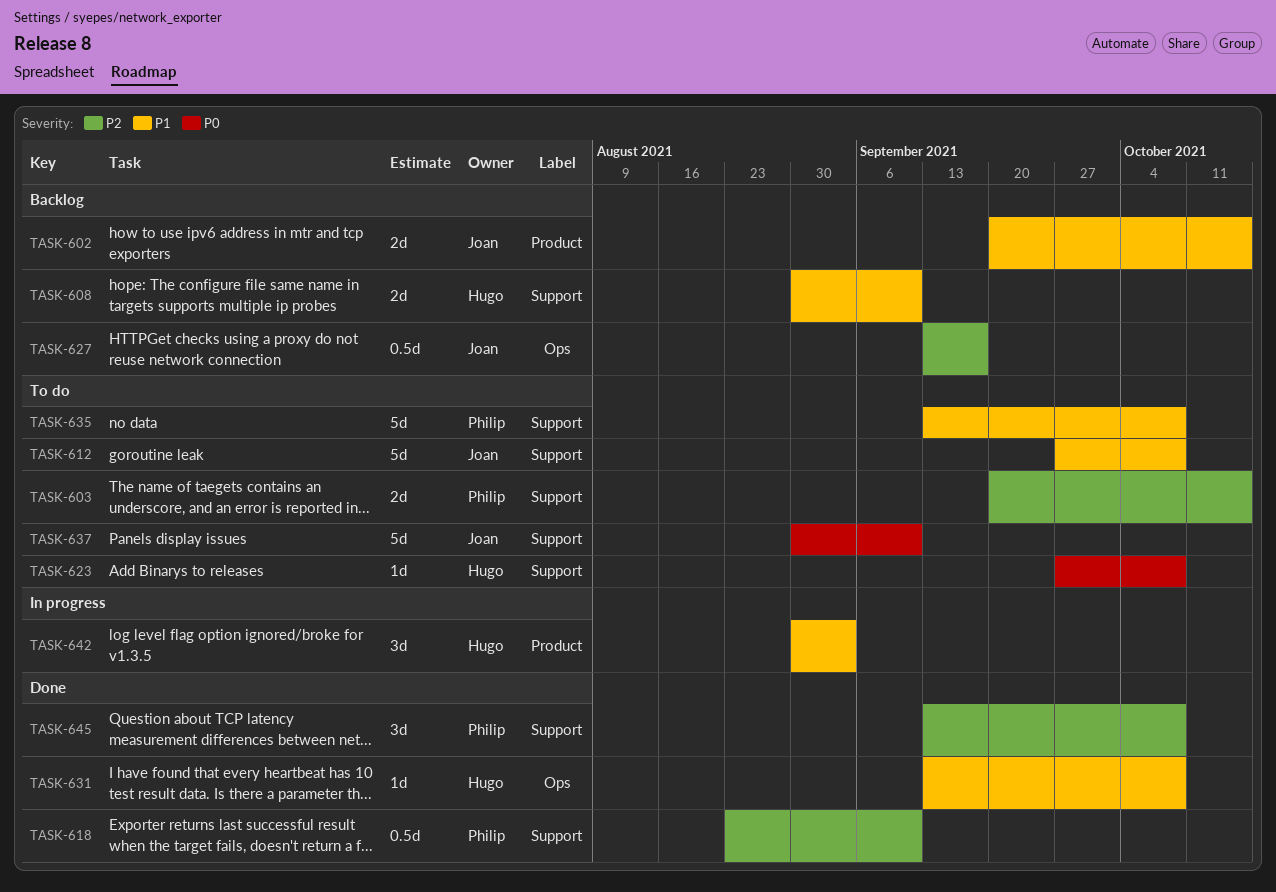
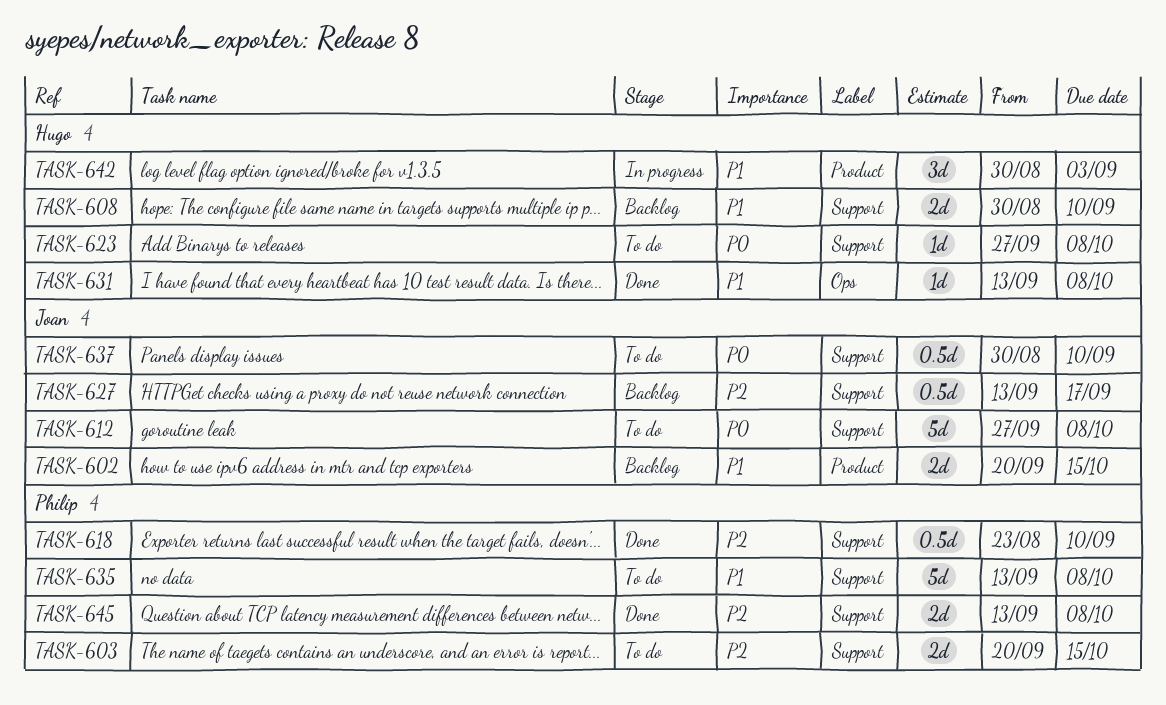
TASK-612, priority: P1 -> P0
TASK-627, label: Ops -> Support
TASK-637, estimate: 5d -> 0.5d
TASK-645, estimate: 3d -> 2d

